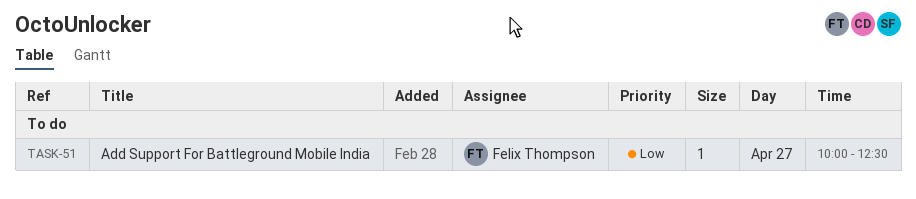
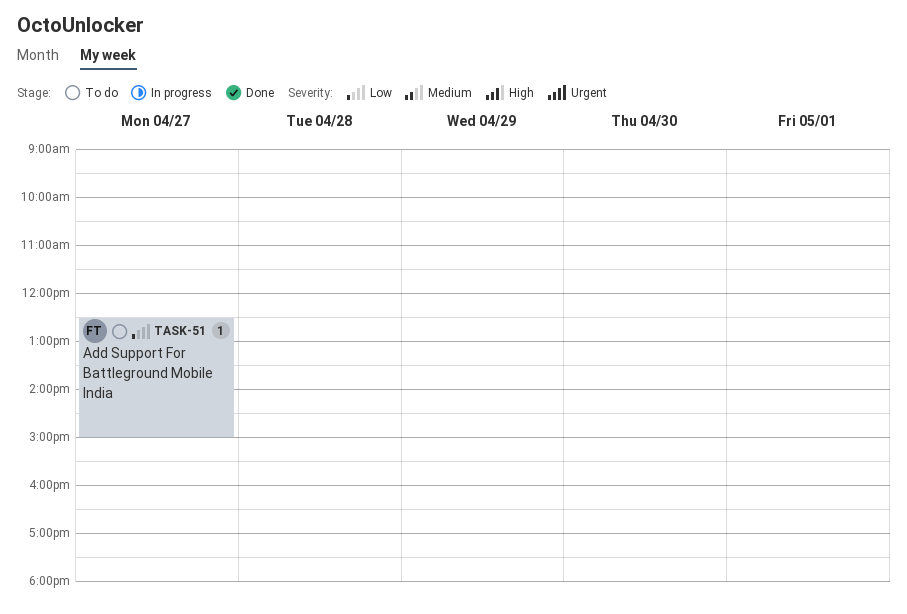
TASK-51, begins: 10:00 -> 12:30
TASK-51, ends: 12:30 -> 15:00

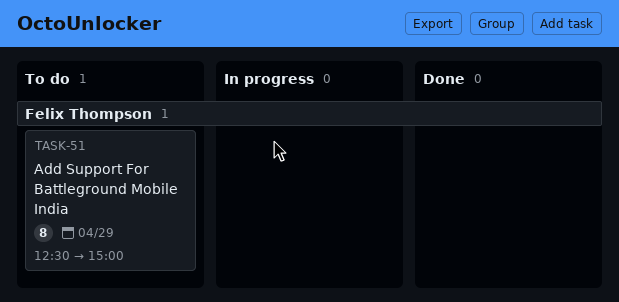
TASK-51, estimate: 1 -> 8
TASK-51, day: Apr 27 -> Apr 29

